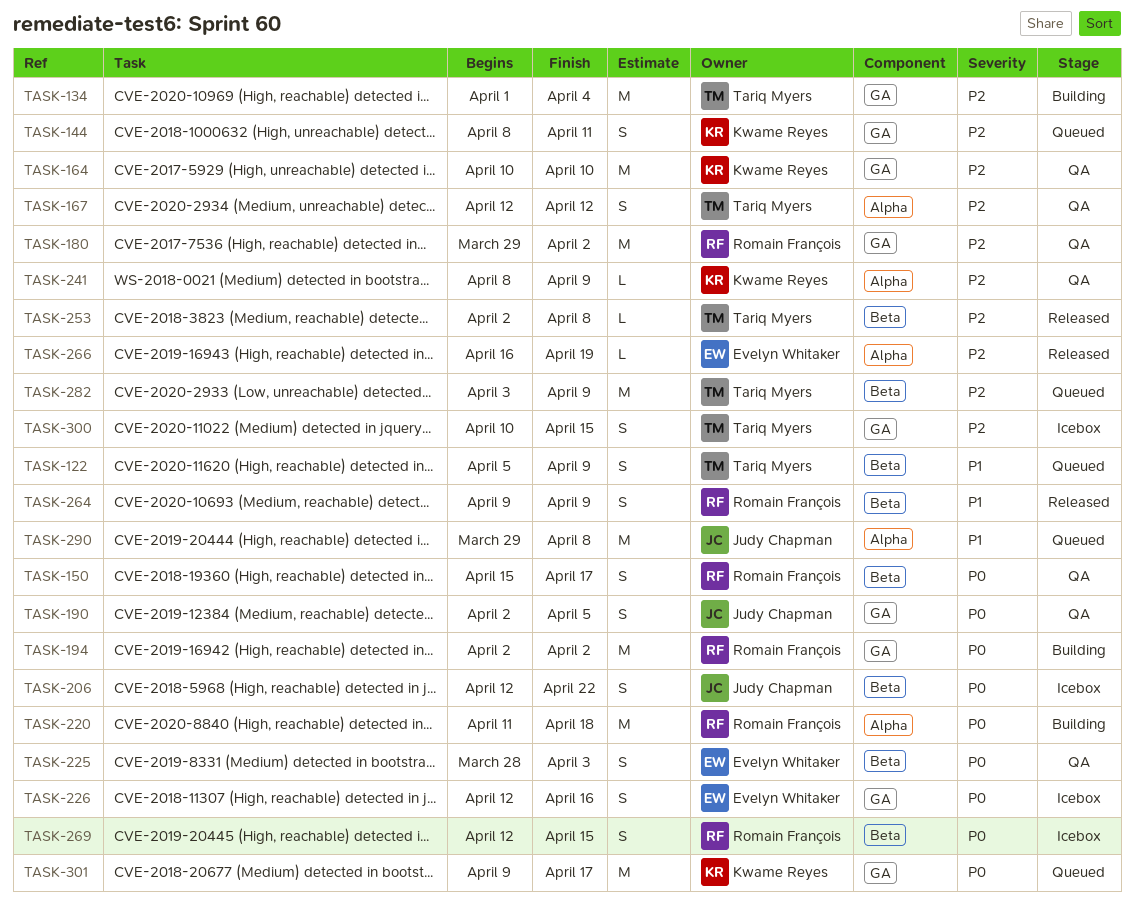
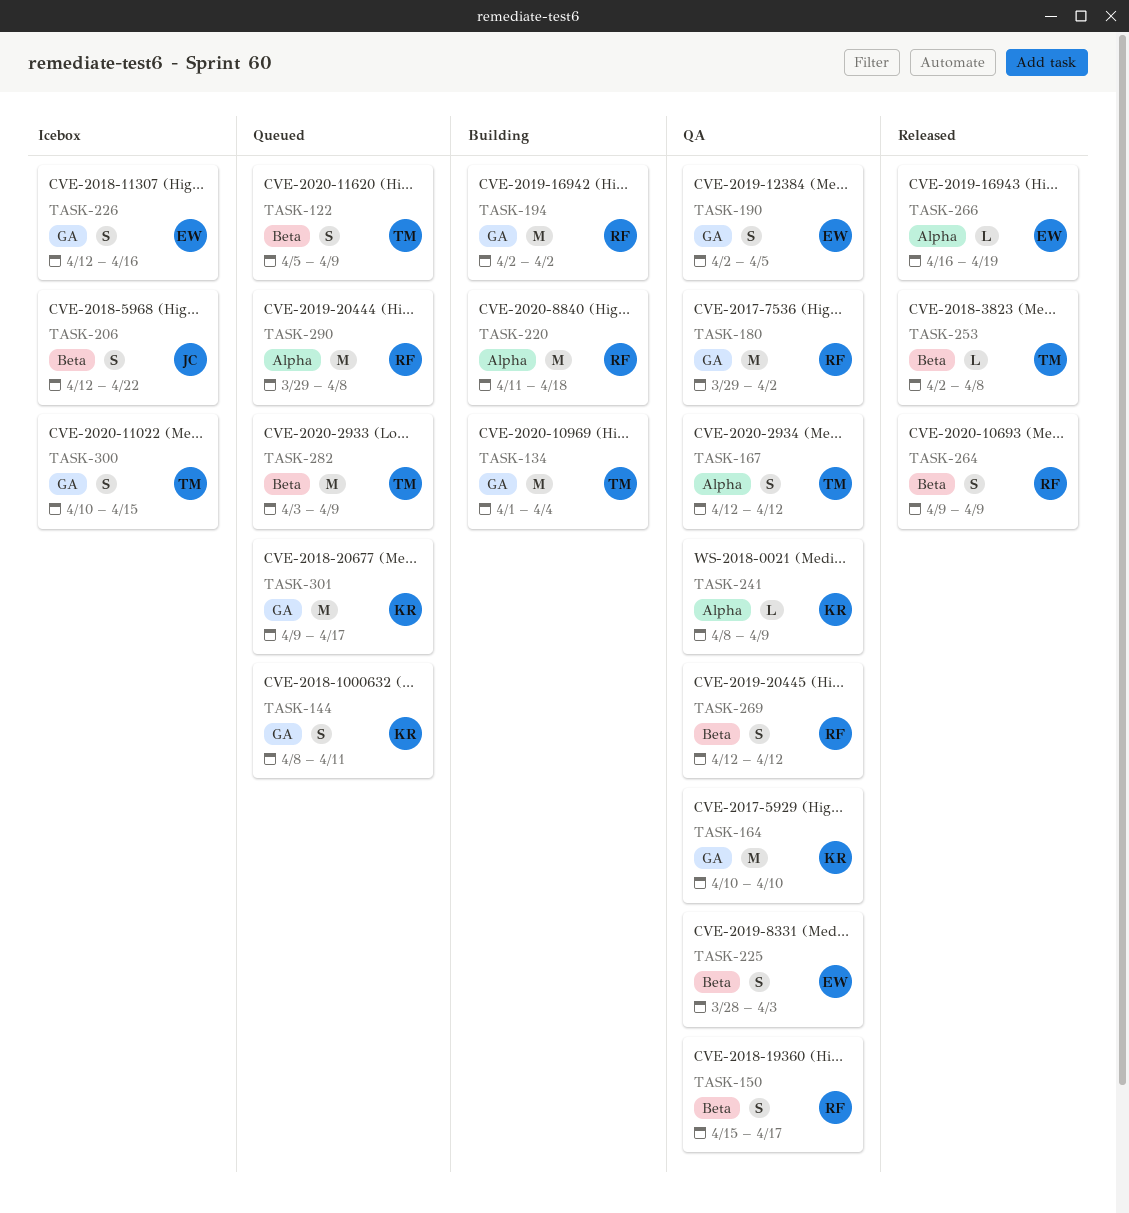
TASK-190, owner: Judy Chapman -> Evelyn Whitaker
TASK-269, status: Icebox -> QA
TASK-269, due: Apr 15 -> Apr 12
TASK-290, owner: Judy Chapman -> Romain François

